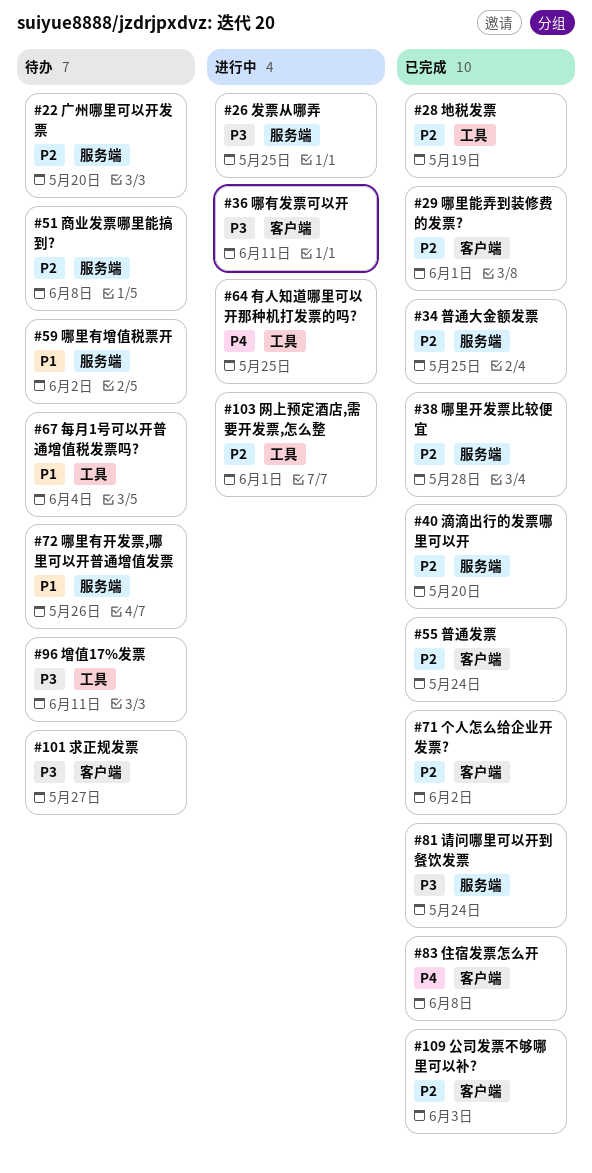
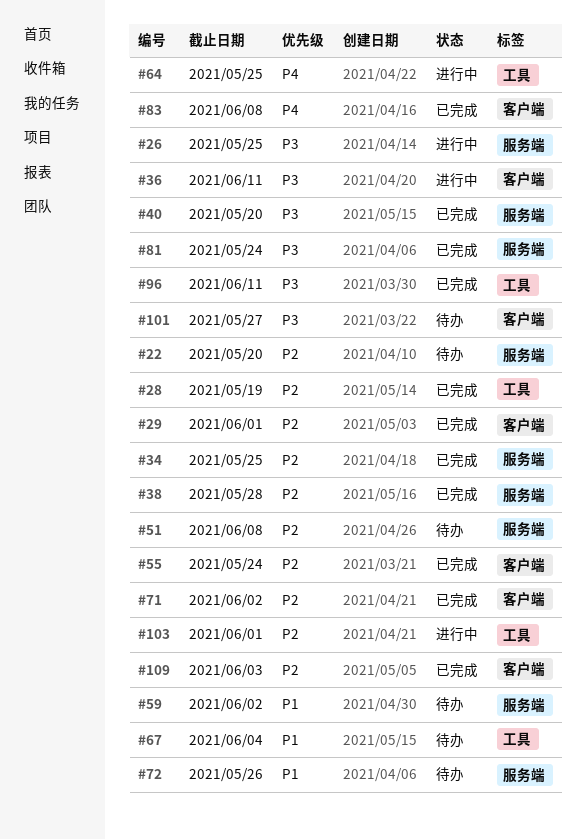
#40, priority: P2 -> P3
#96, status: 待办 -> 已完成

